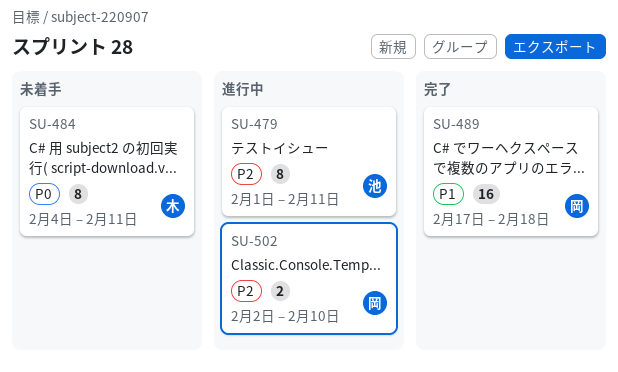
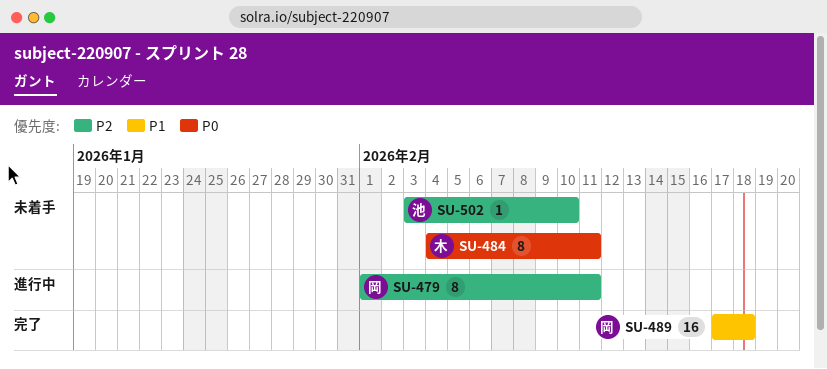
SU-479, owner: 池 -> 岡
SU-502, status: 進行中 -> 未着手
SU-502, owner: 岡 -> 池
SU-502, estimate: 2 -> 1
SU-502, start: Feb 2 -> Feb 3

